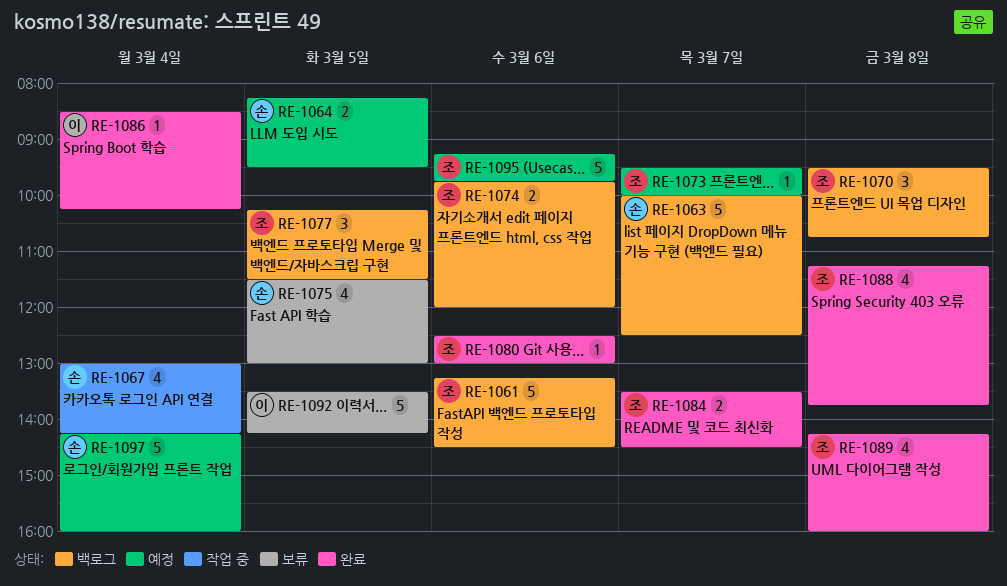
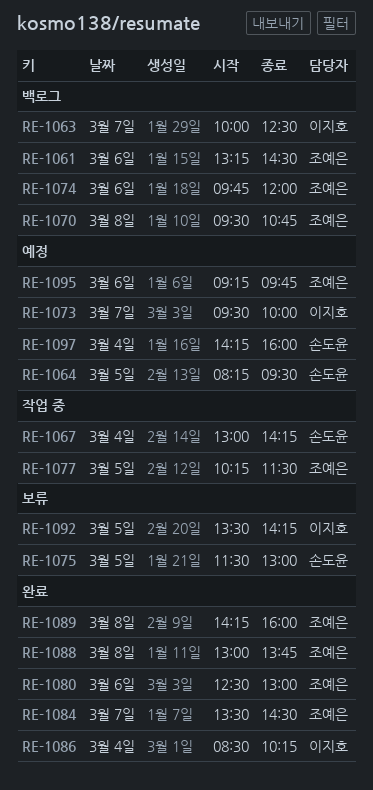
RE-1063, owner: 손도윤 -> 이지호
RE-1073, owner: 조예은 -> 이지호
RE-1077, status: 백로그 -> 작업 중
RE-1088, begins: 11:15 -> 13:00

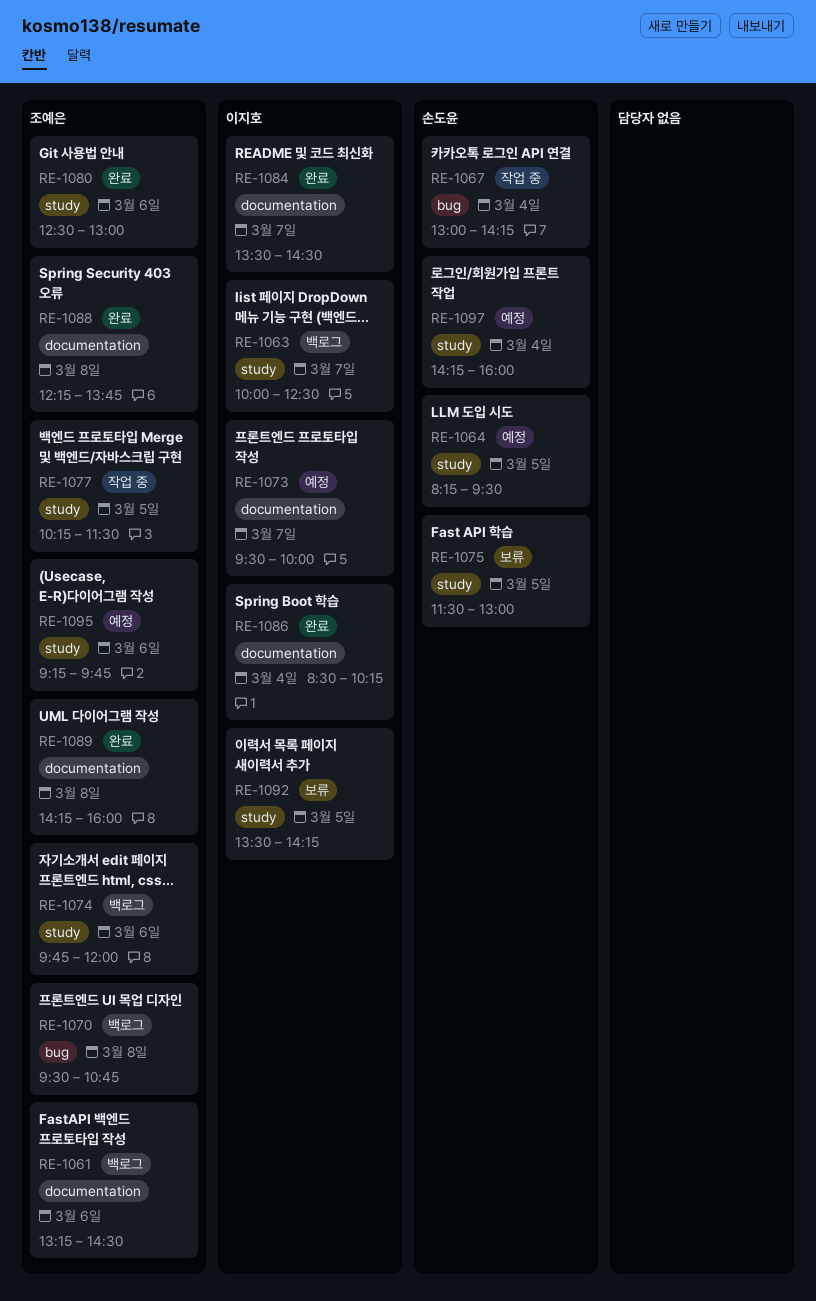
RE-1084, owner: 조예은 -> 이지호
RE-1088, begins: 13:00 -> 12:15

